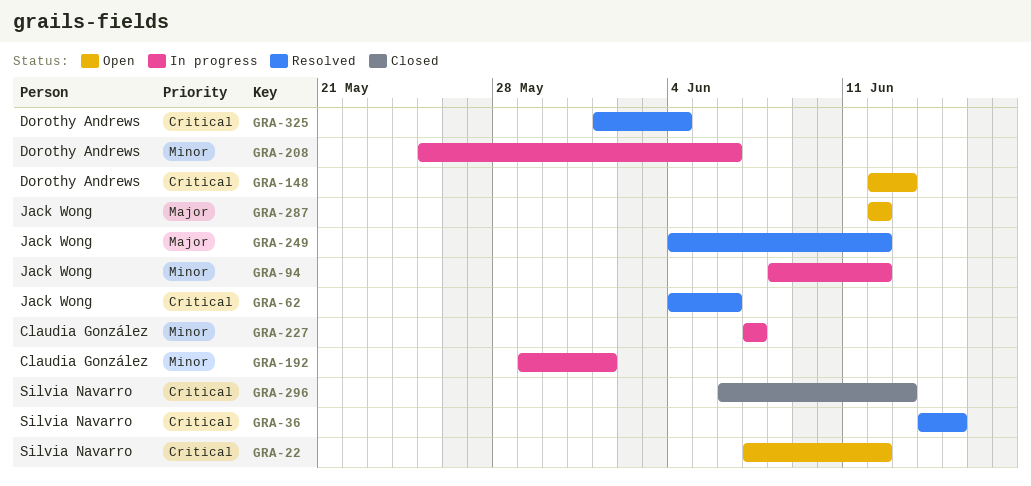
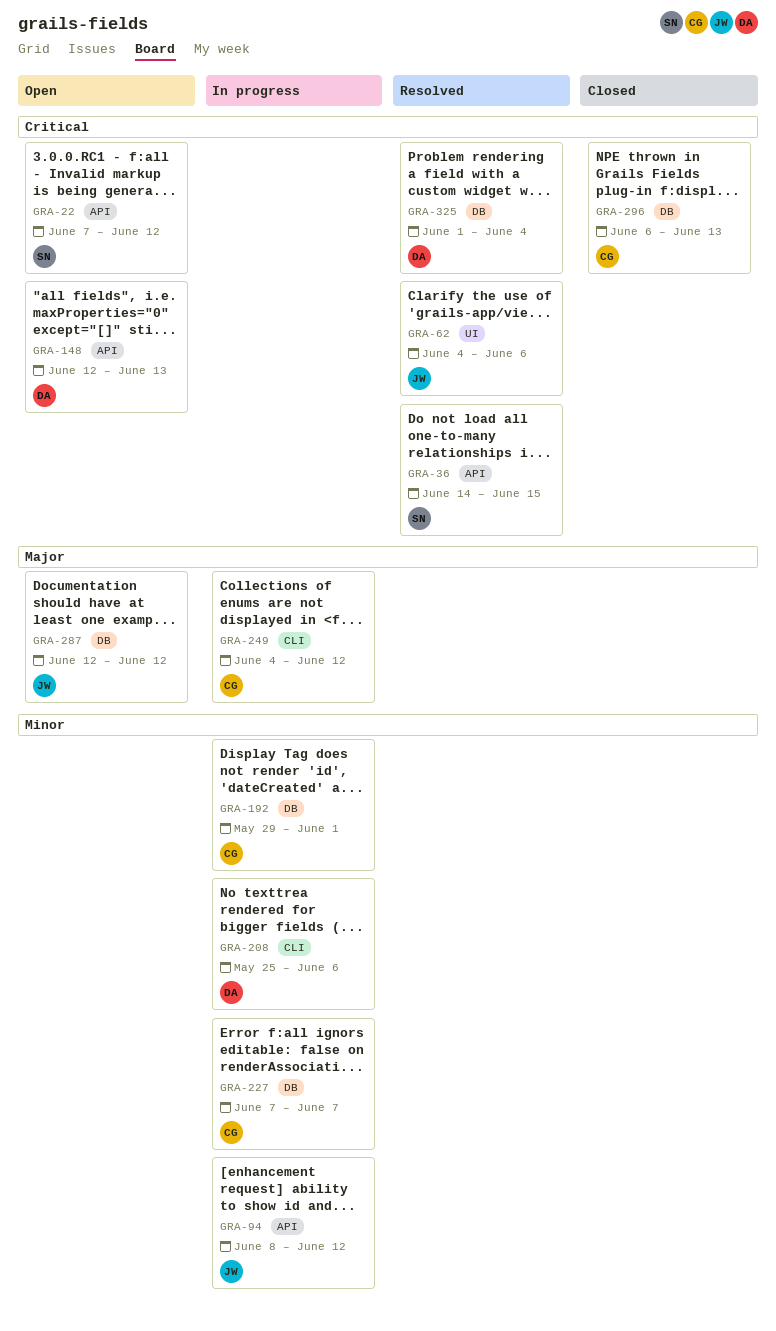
GRA-249, status: Resolved -> In progress
GRA-249, owner: Jack Wong -> Claudia González
GRA-296, owner: Silvia Navarro -> Claudia González

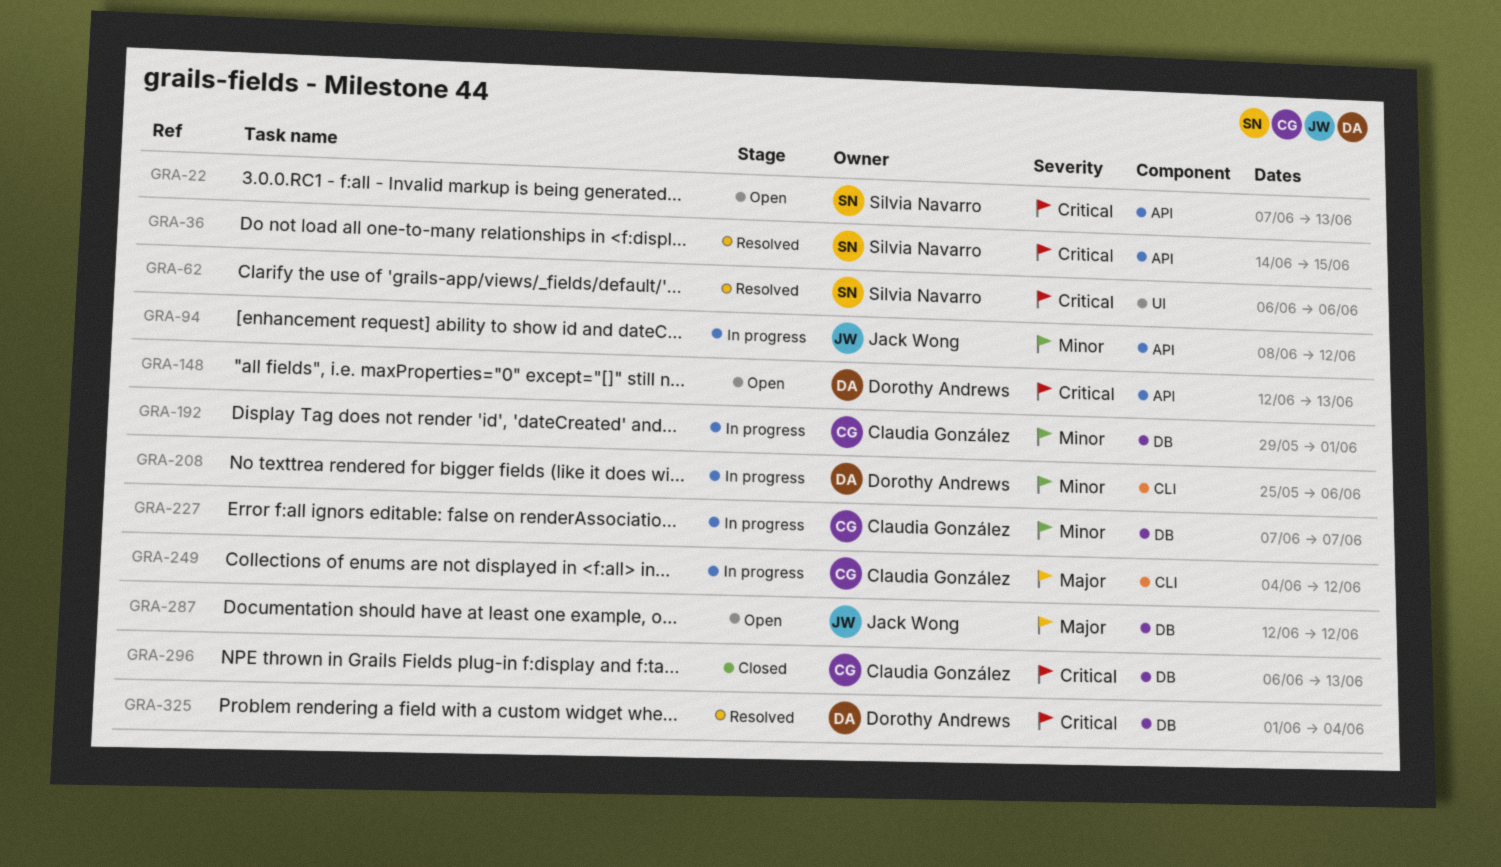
GRA-22, due: Jun 12 -> Jun 13
GRA-62, owner: Jack Wong -> Silvia Navarro
GRA-62, start: Jun 4 -> Jun 6

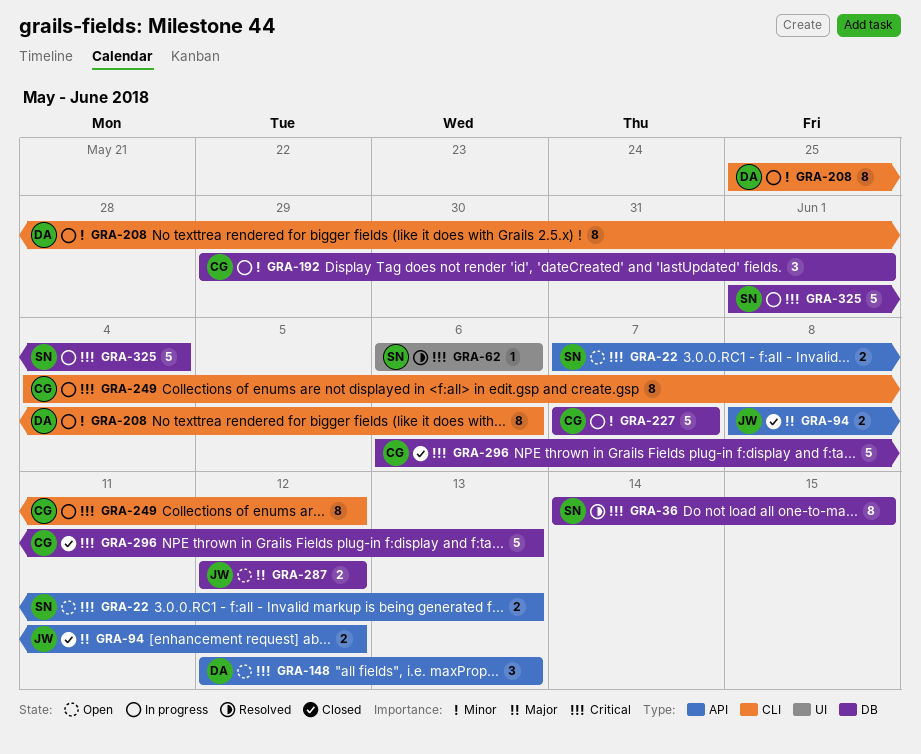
GRA-36, label: API -> DB
GRA-94, status: In progress -> Closed
GRA-94, priority: Minor -> Major
GRA-249, priority: Major -> Critical
GRA-325, status: Resolved -> In progress
GRA-325, owner: Dorothy Andrews -> Silvia Navarro

